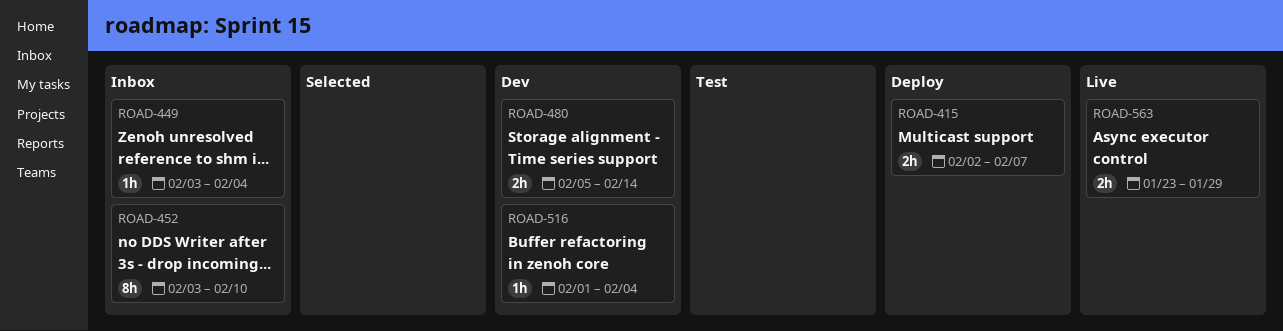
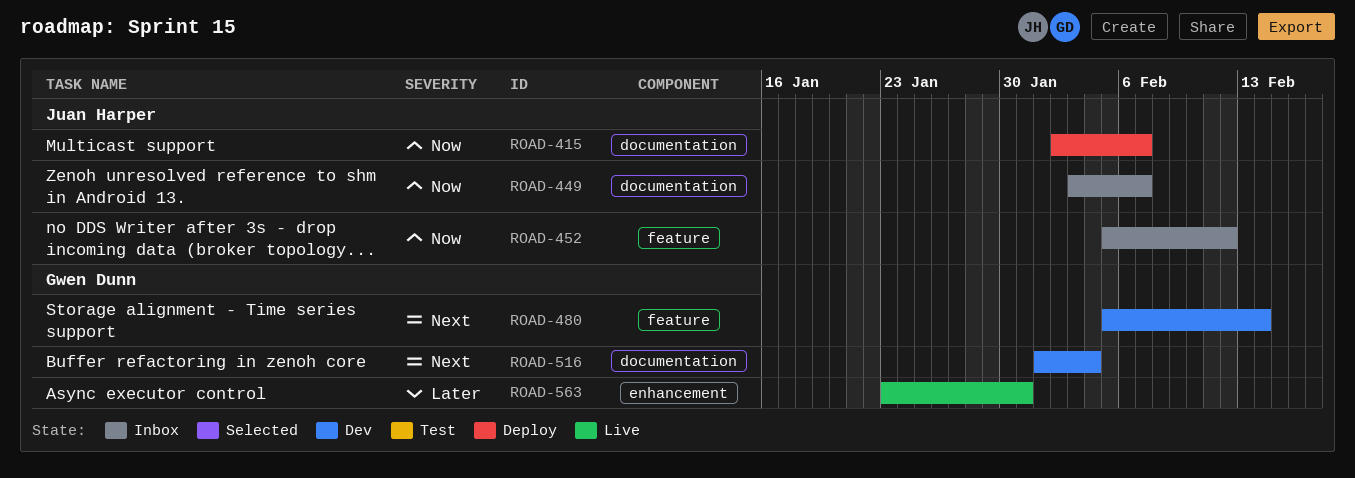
ROAD-449, due: Feb 4 -> Feb 7
ROAD-452, start: Feb 3 -> Feb 5
ROAD-452, due: Feb 10 -> Feb 12
ROAD-563, due: Jan 29 -> Jan 31

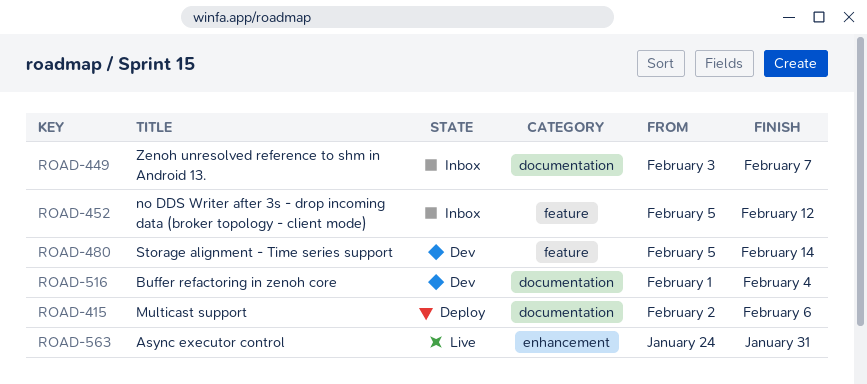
ROAD-415, due: Feb 7 -> Feb 6
ROAD-563, start: Jan 23 -> Jan 24

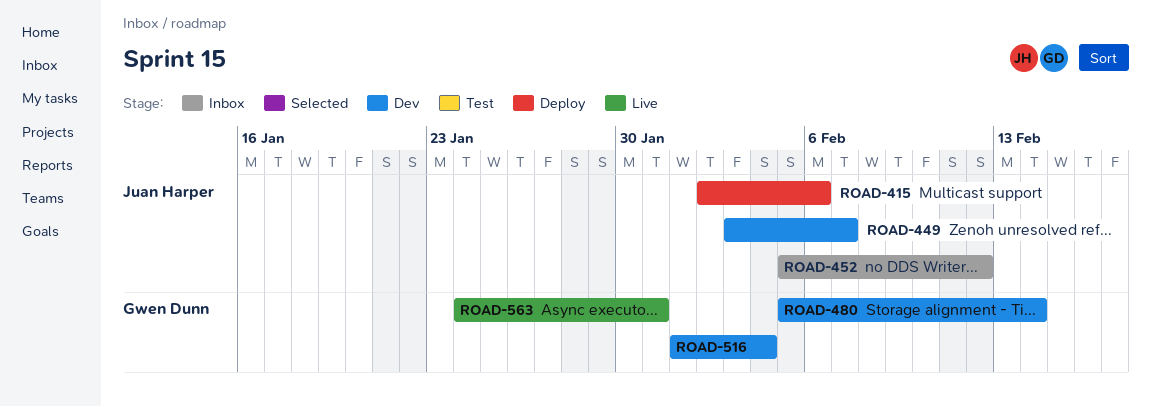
ROAD-449, status: Inbox -> Dev

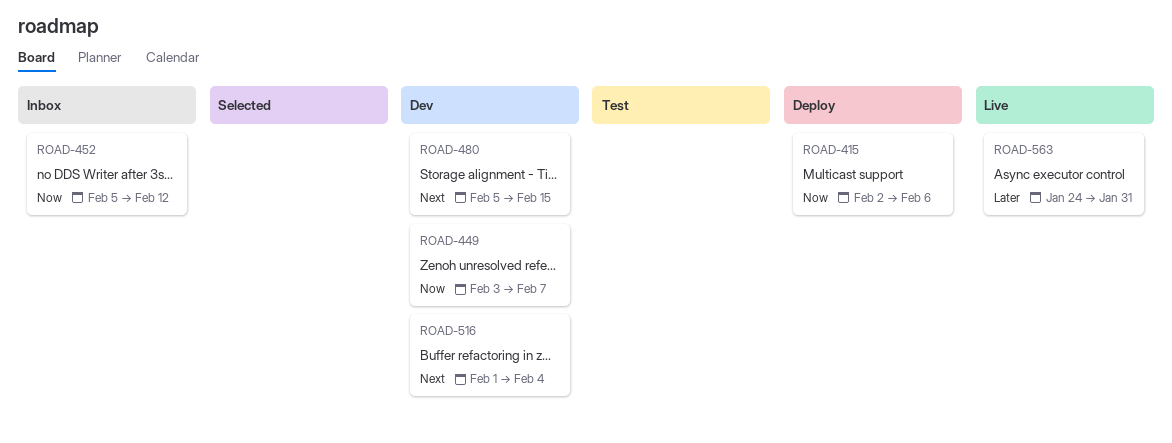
ROAD-480, due: Feb 14 -> Feb 15

